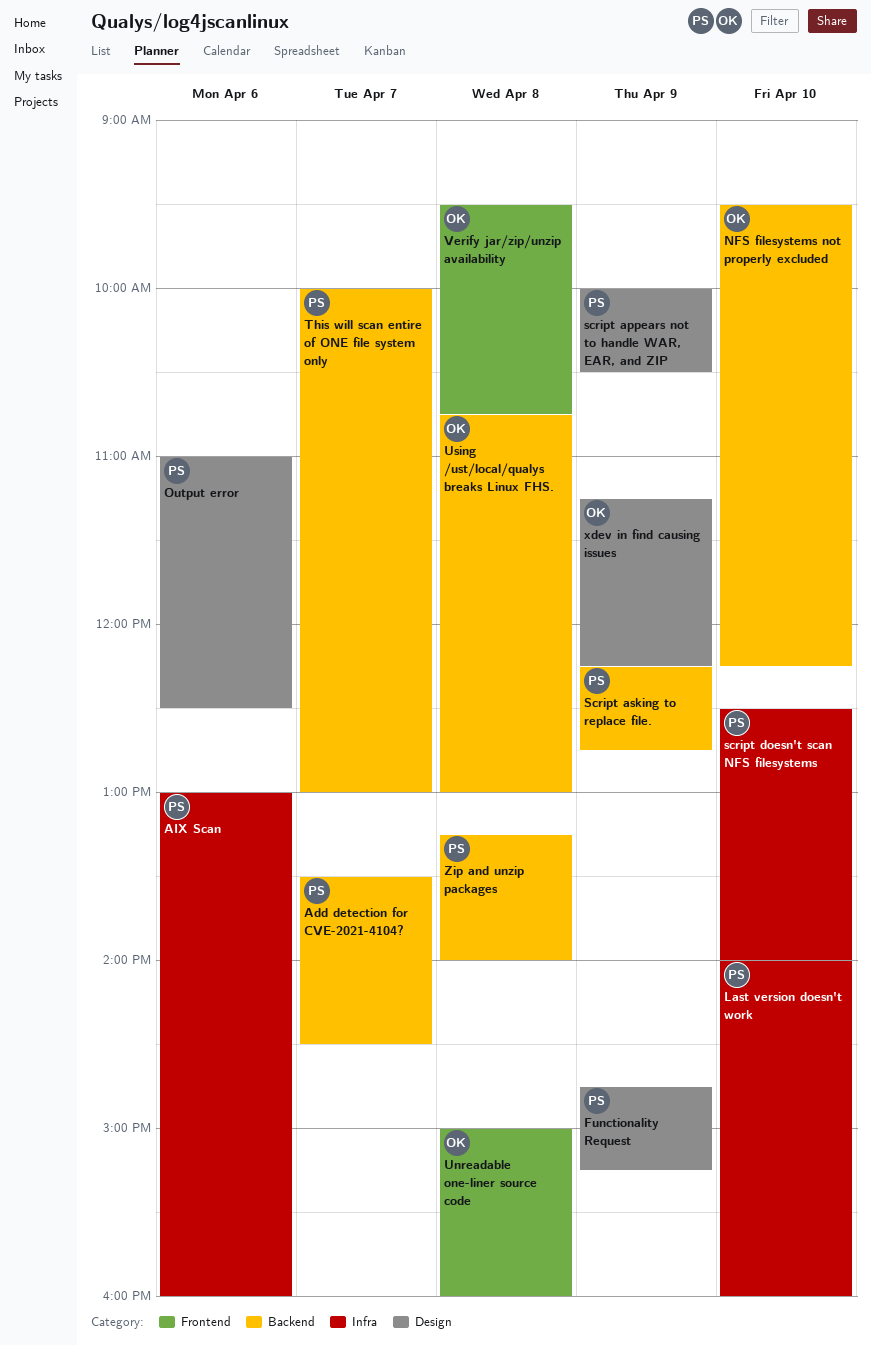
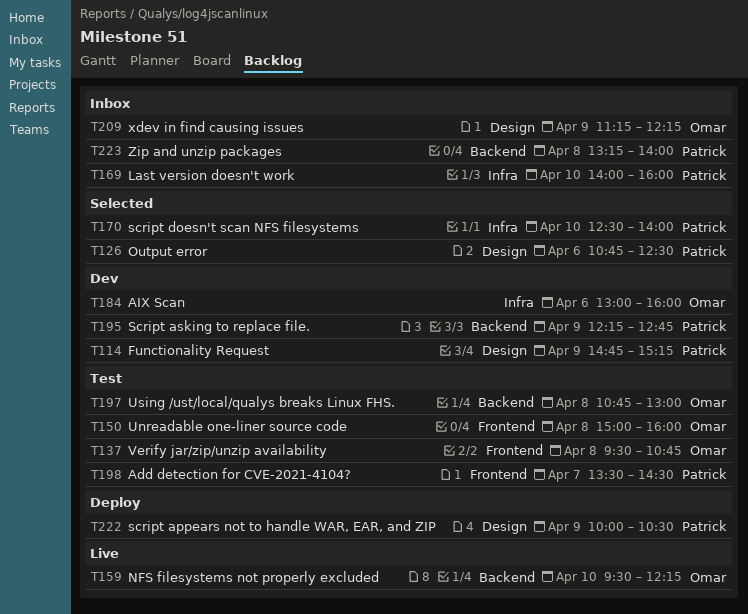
Add detection for CVE-2021-4104?, label: Backend -> Frontend
AIX Scan, owner: Patrick -> Omar
Output error, begins: 11:00 -> 10:45
This will scan entire of ONE file system only: present -> none

